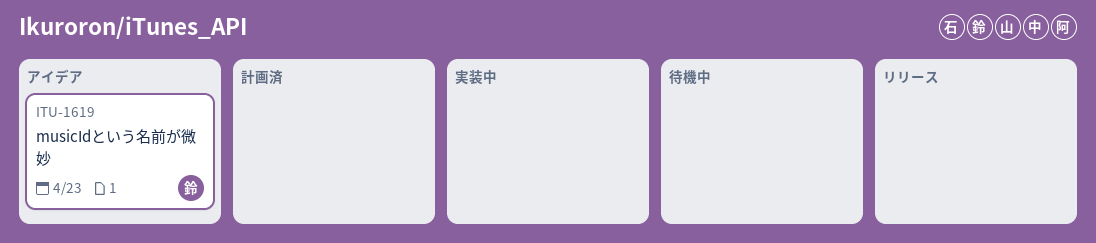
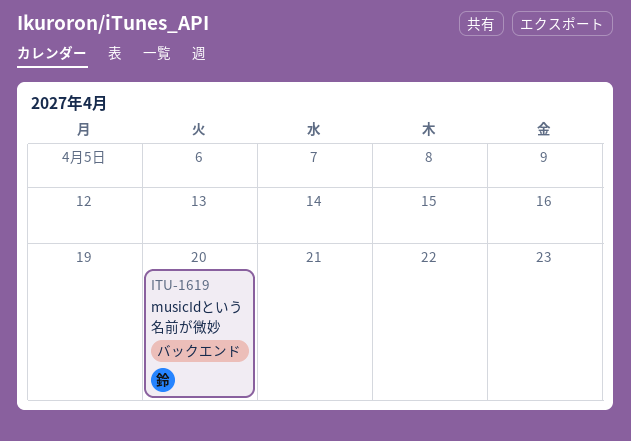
ITU-1619, due: Apr 23 -> Apr 20

